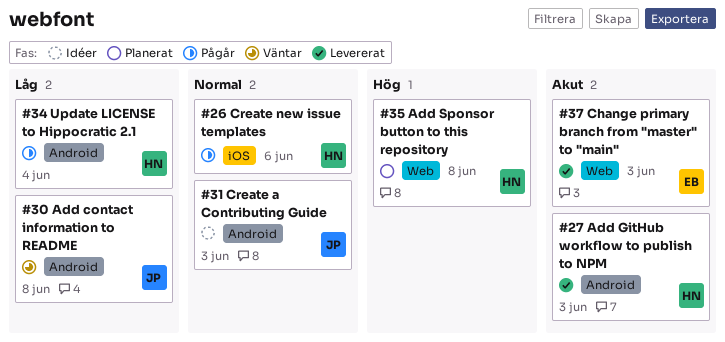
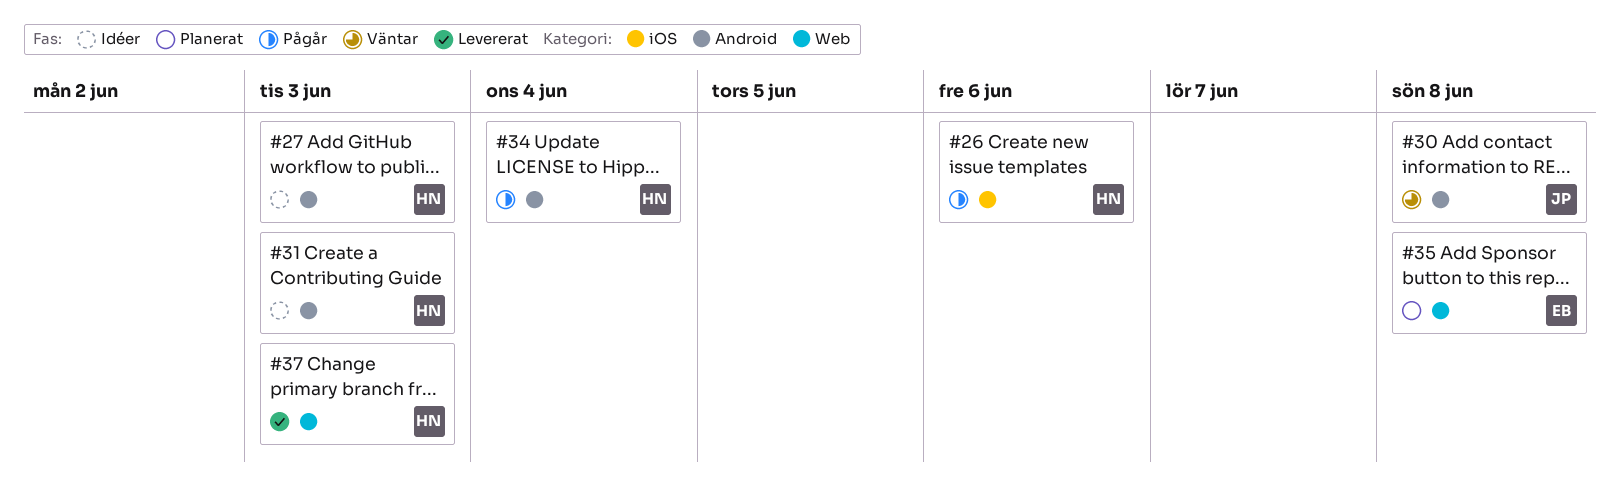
#27, status: Levererat -> Idéer
#31, owner: JP -> HN
#35, owner: HN -> EB
#37, owner: EB -> HN

